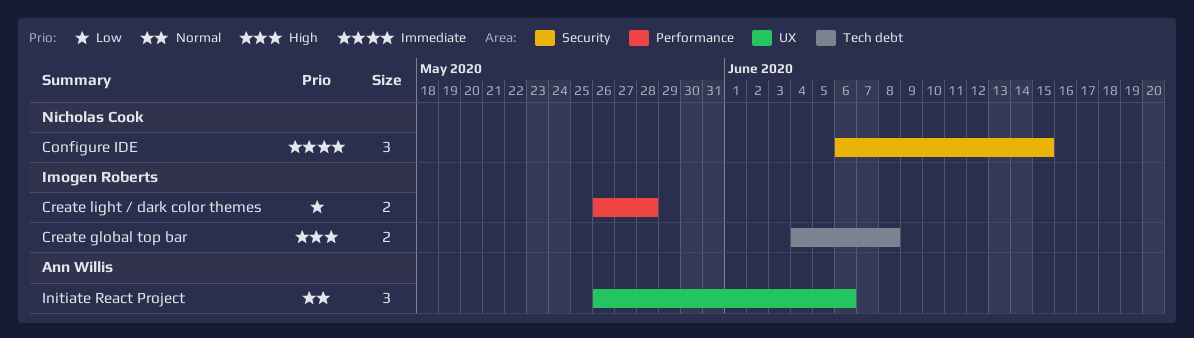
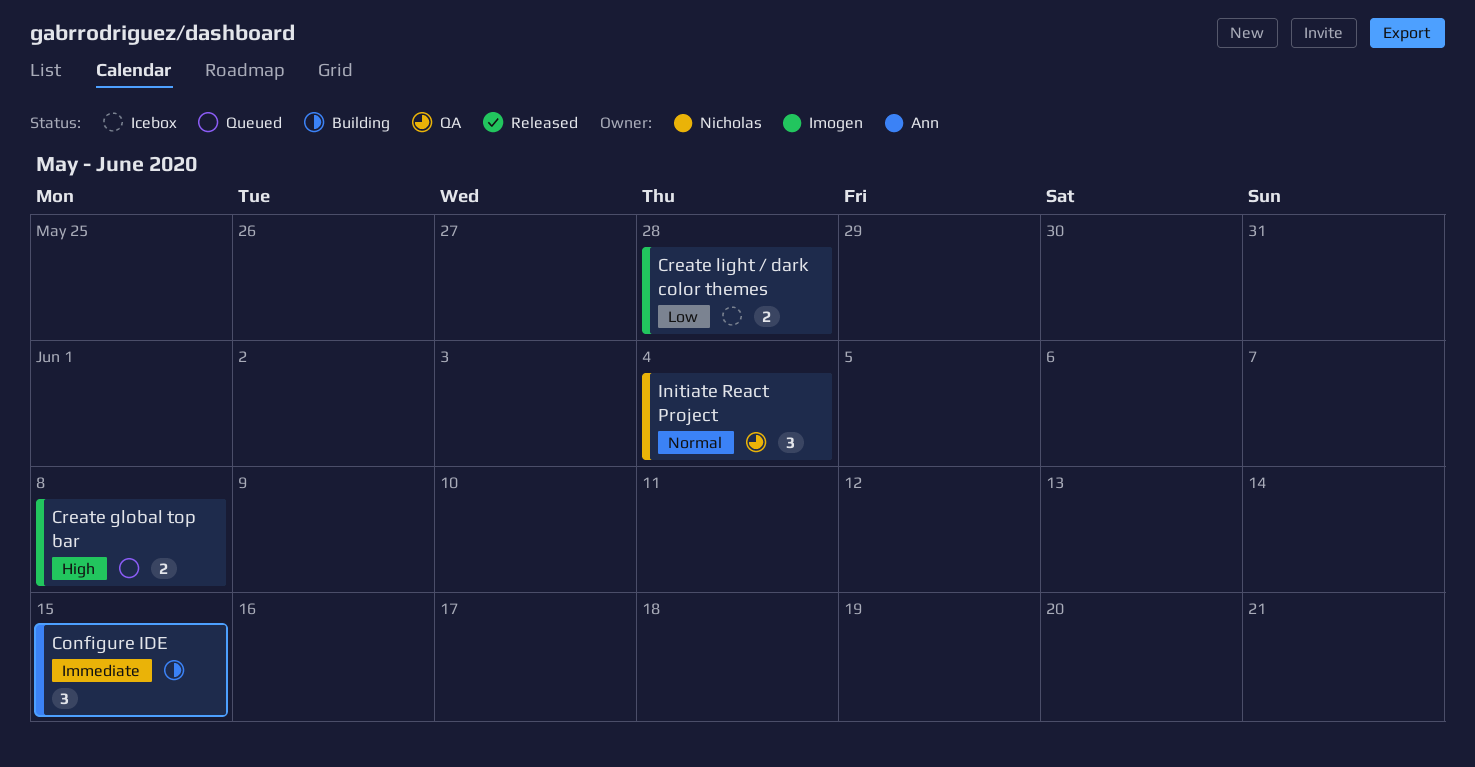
Configure IDE, owner: Nicholas Cook -> Ann Willis
Initiate React Project, owner: Ann Willis -> Nicholas Cook
Initiate React Project, due: Jun 6 -> Jun 4

